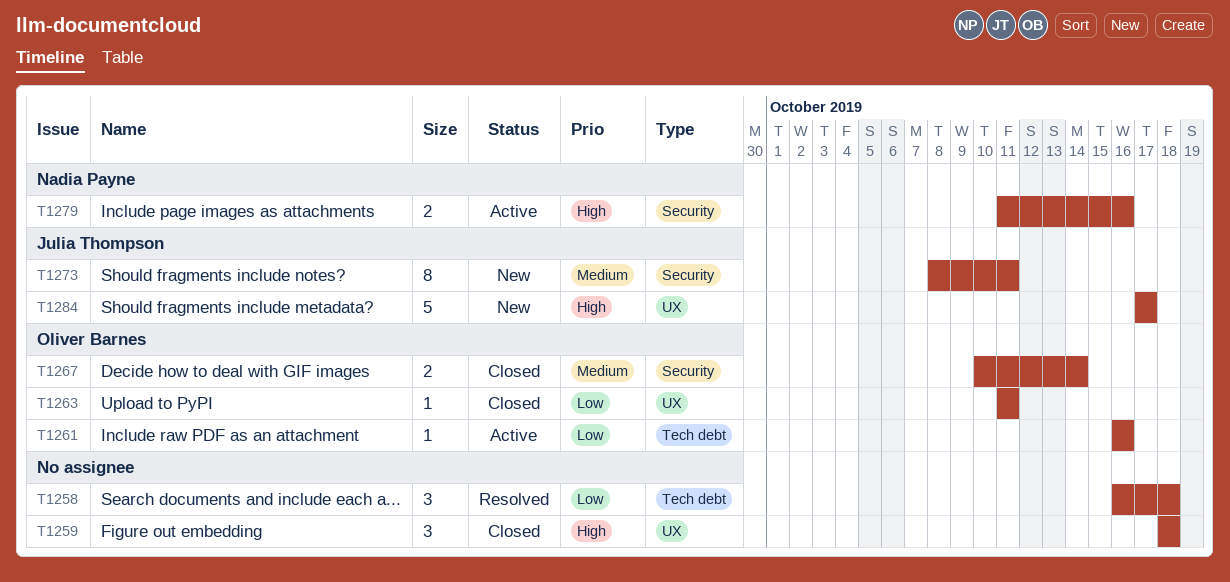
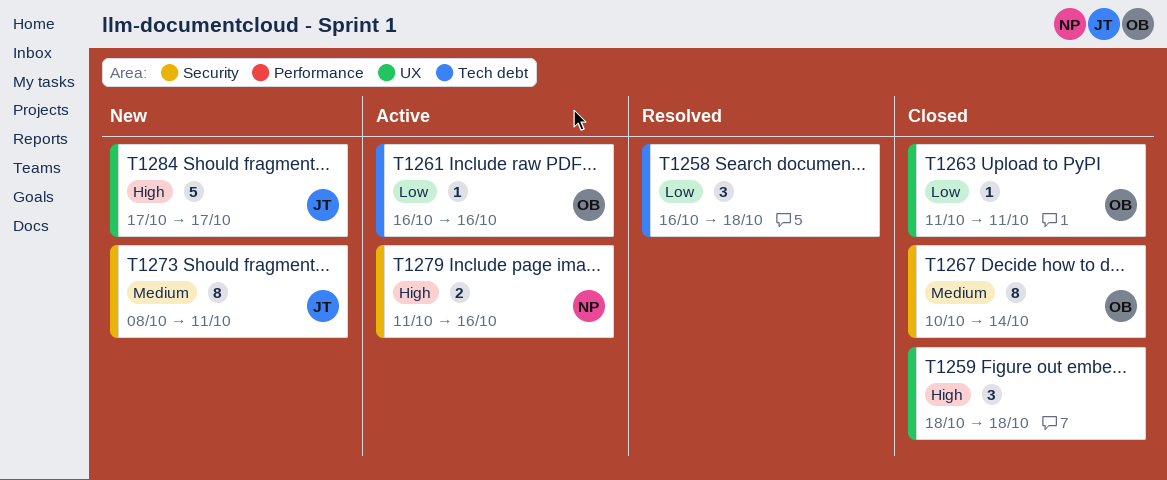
T1267, estimate: 2 -> 8

